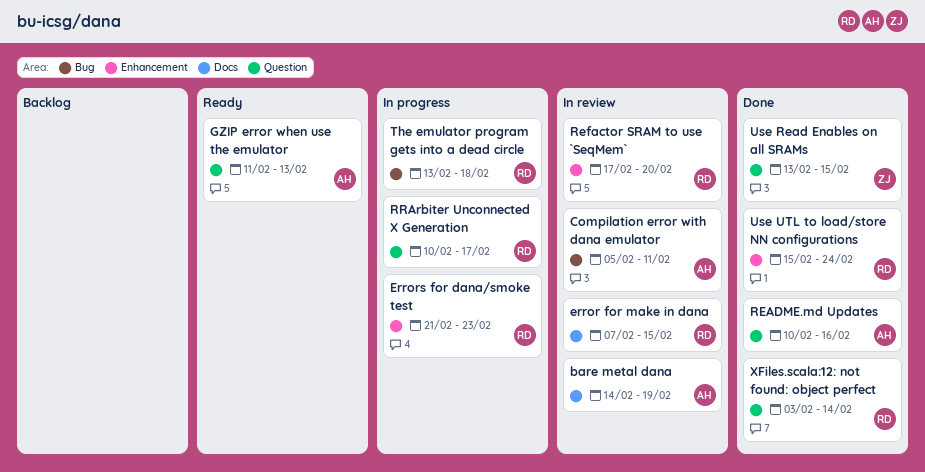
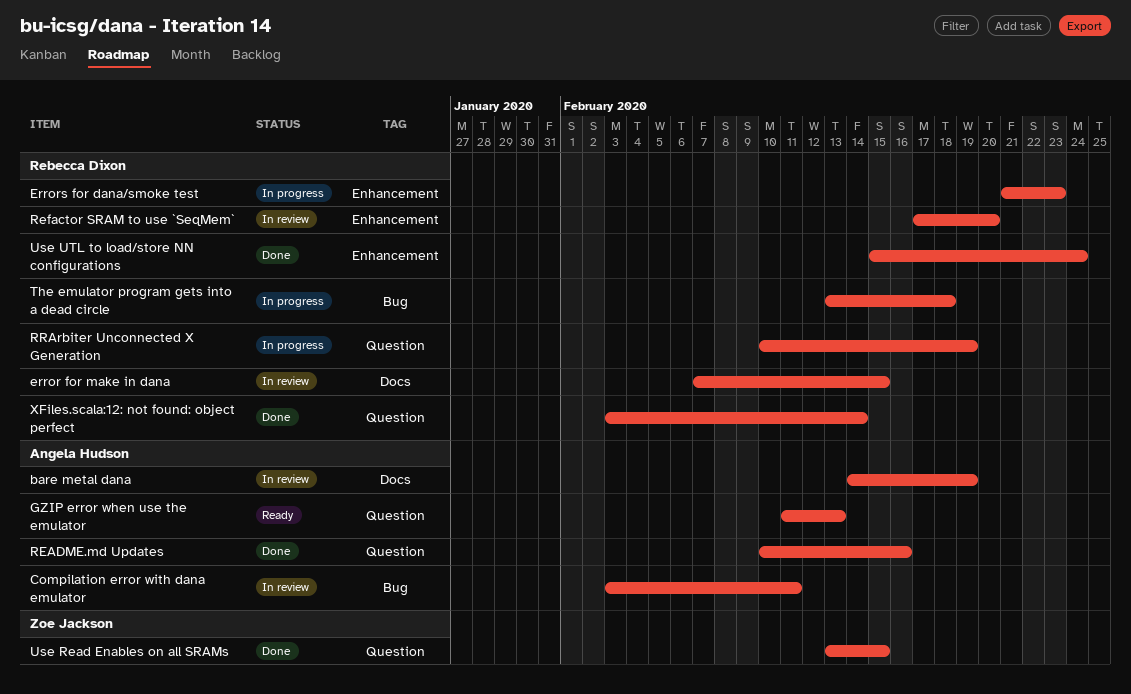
Compilation error with dana emulator, start: Feb 5 -> Feb 3
RRArbiter Unconnected X Generation, due: Feb 17 -> Feb 19

